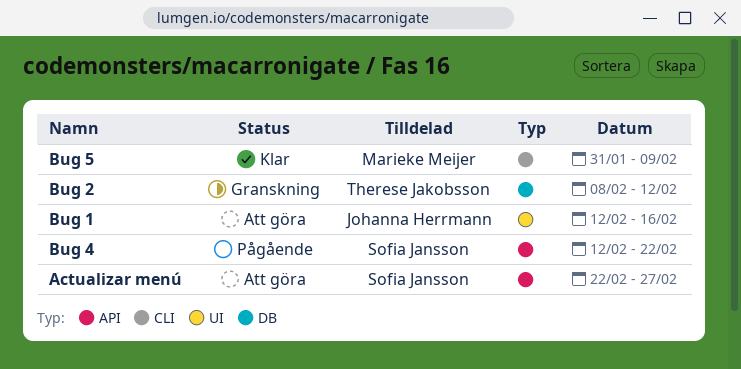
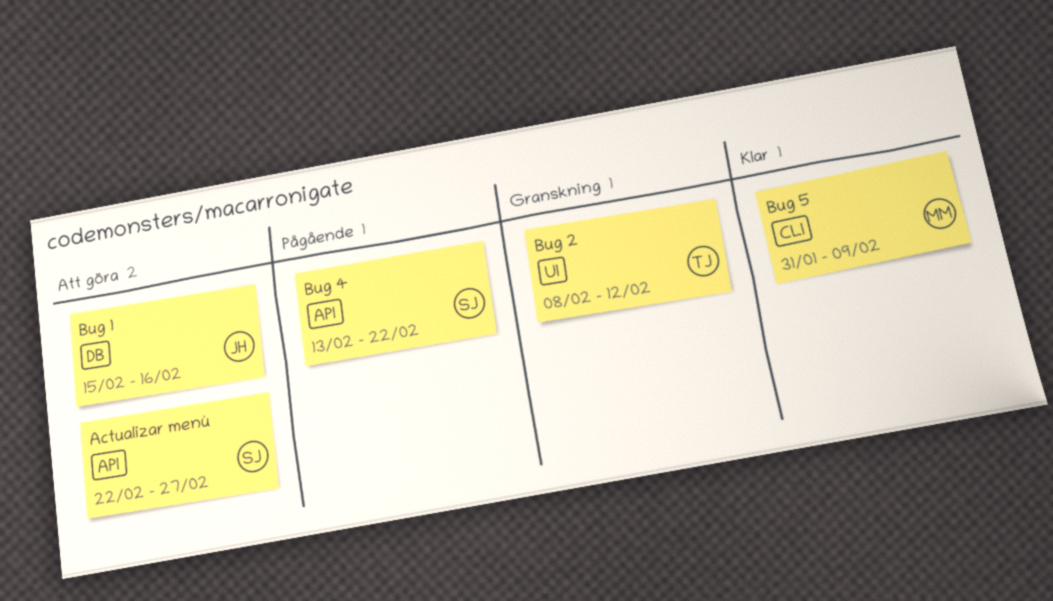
Bug 1, label: UI -> DB
Bug 1, start: Feb 12 -> Feb 15
Bug 2, label: DB -> UI
Bug 4, start: Feb 12 -> Feb 13

